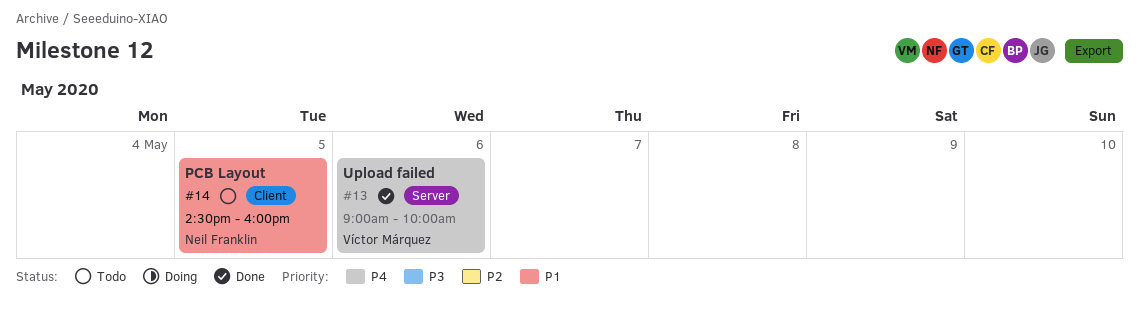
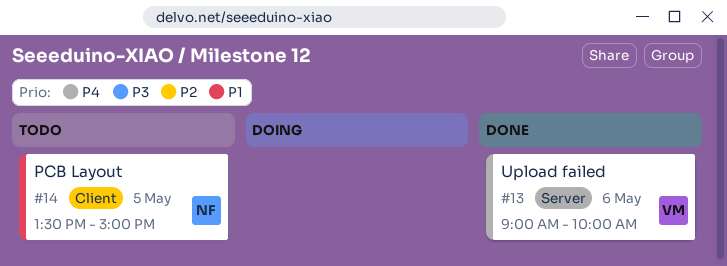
#14, begins: 14:30 -> 13:30
#14, ends: 16:00 -> 15:00

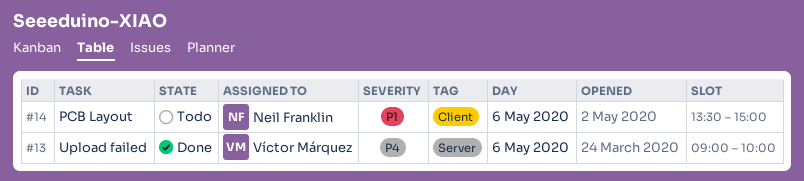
#14, day: May 5 -> May 6

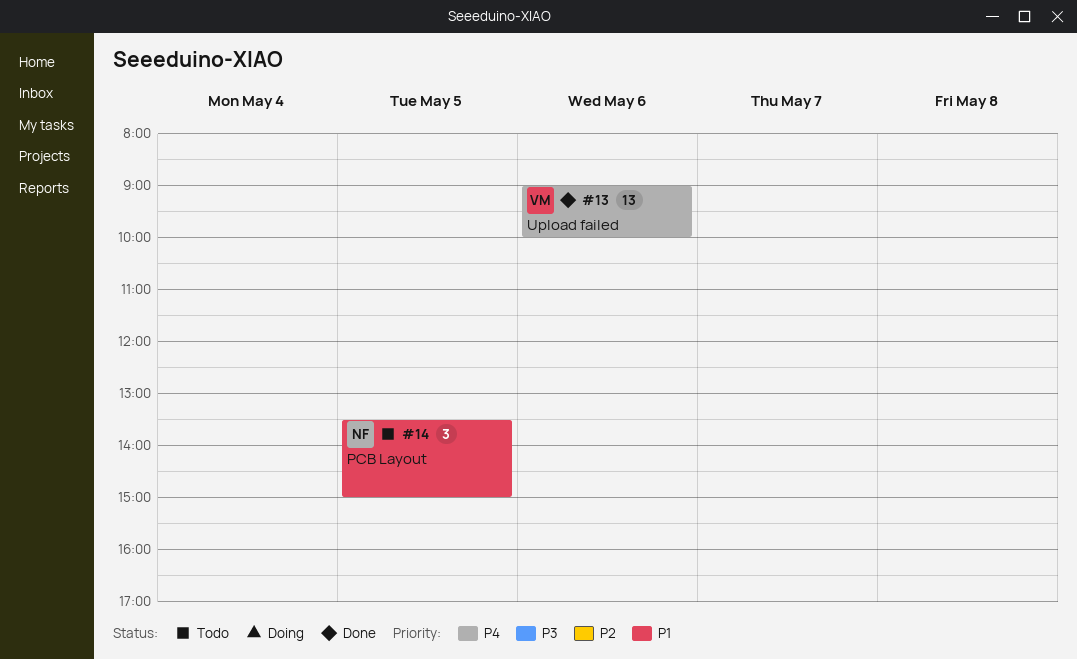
#14, day: May 6 -> May 5

